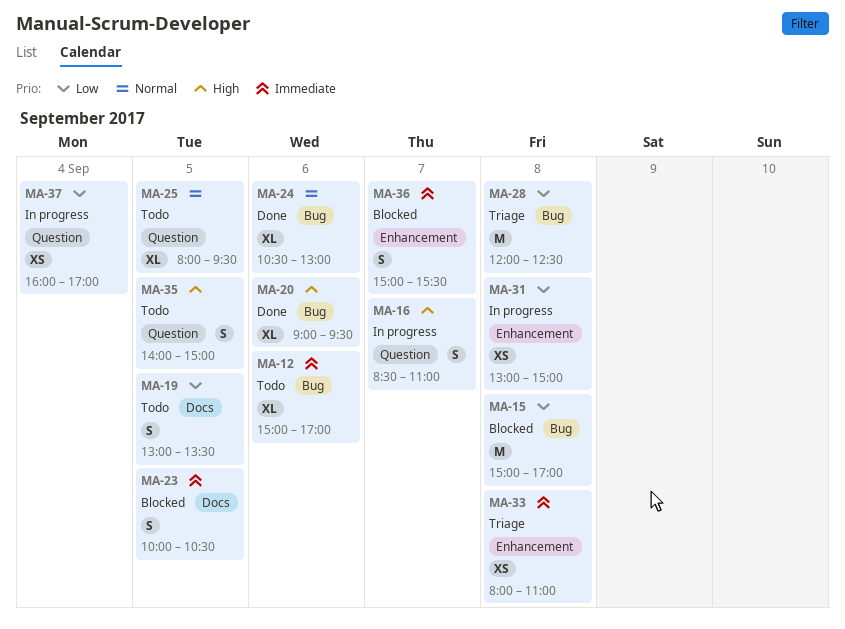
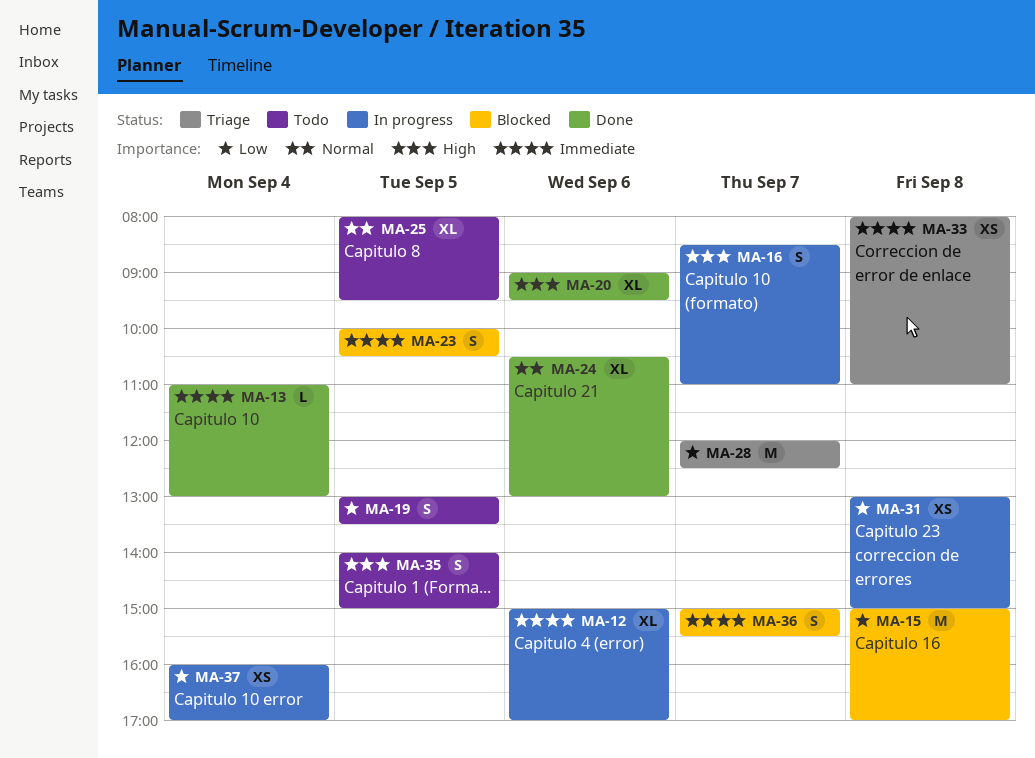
MA-12, status: Todo -> In progress
MA-13: none -> present
MA-28, day: Sep 8 -> Sep 7

